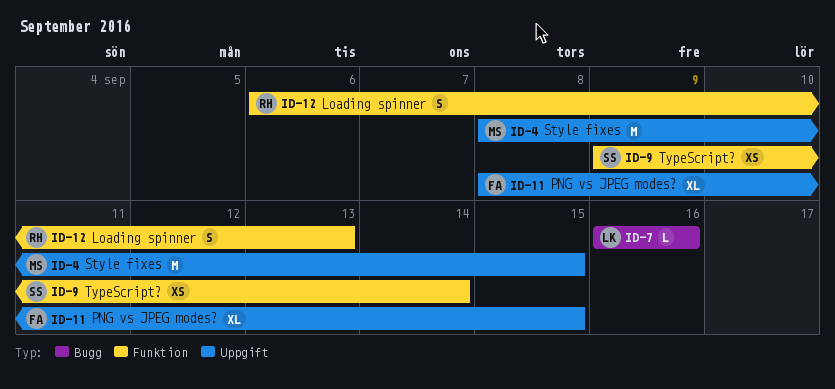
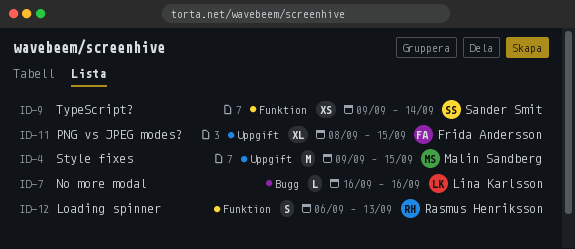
ID-4, start: Sep 8 -> Sep 9

